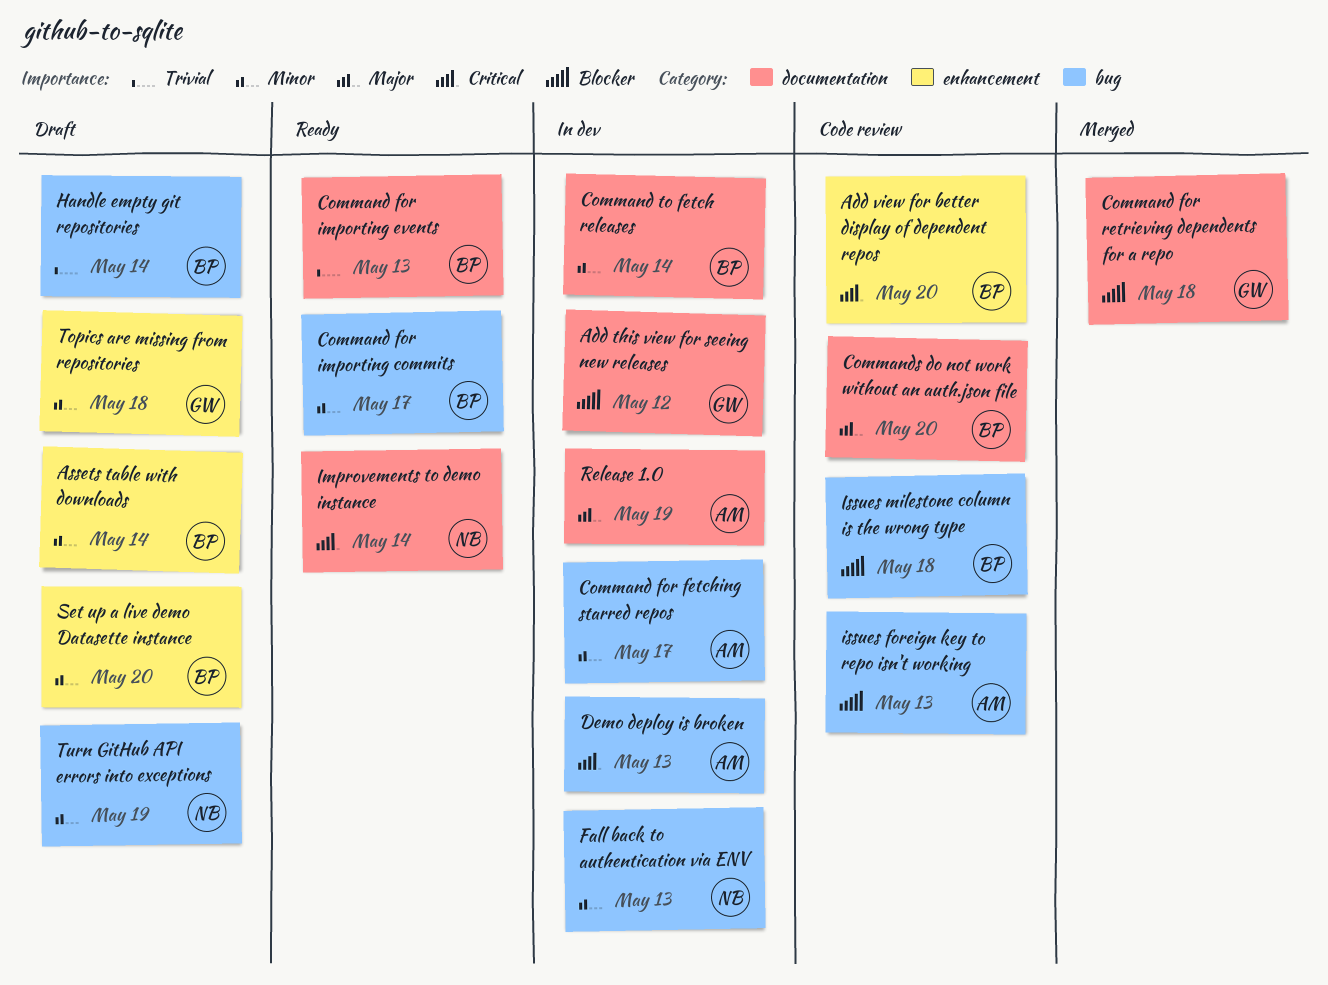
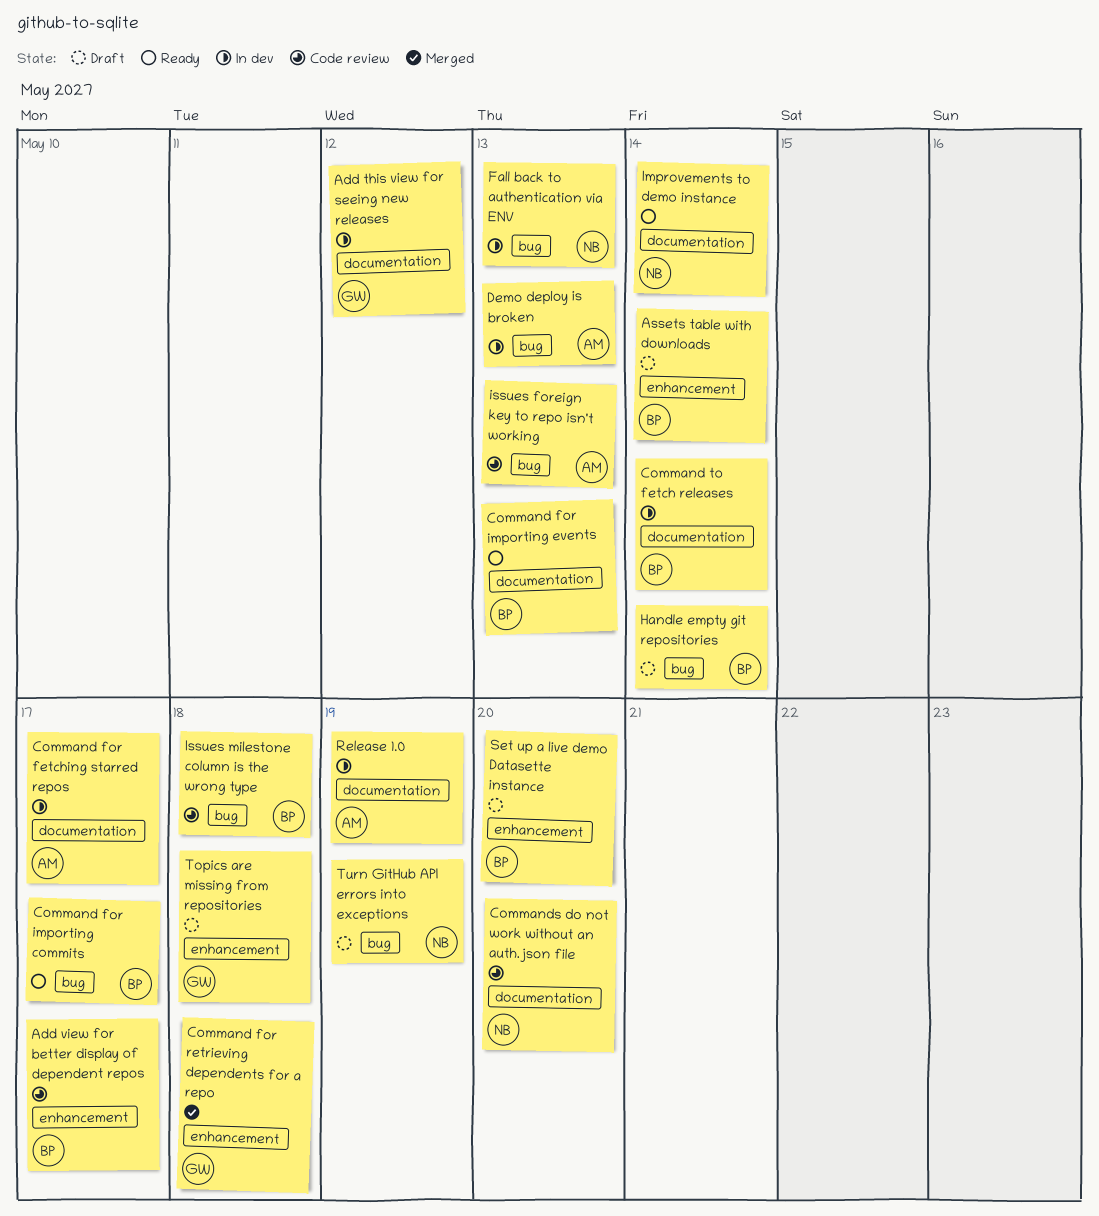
Add view for better display of dependent repos, due: May 20 -> May 17
Command for fetching starred repos, label: bug -> documentation
Command for retrieving dependents for a repo, label: documentation -> enhancement
Commands do not work without an auth.json file, owner: BP -> NB

